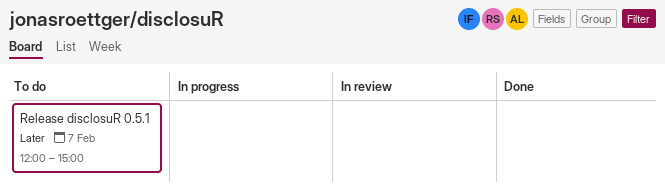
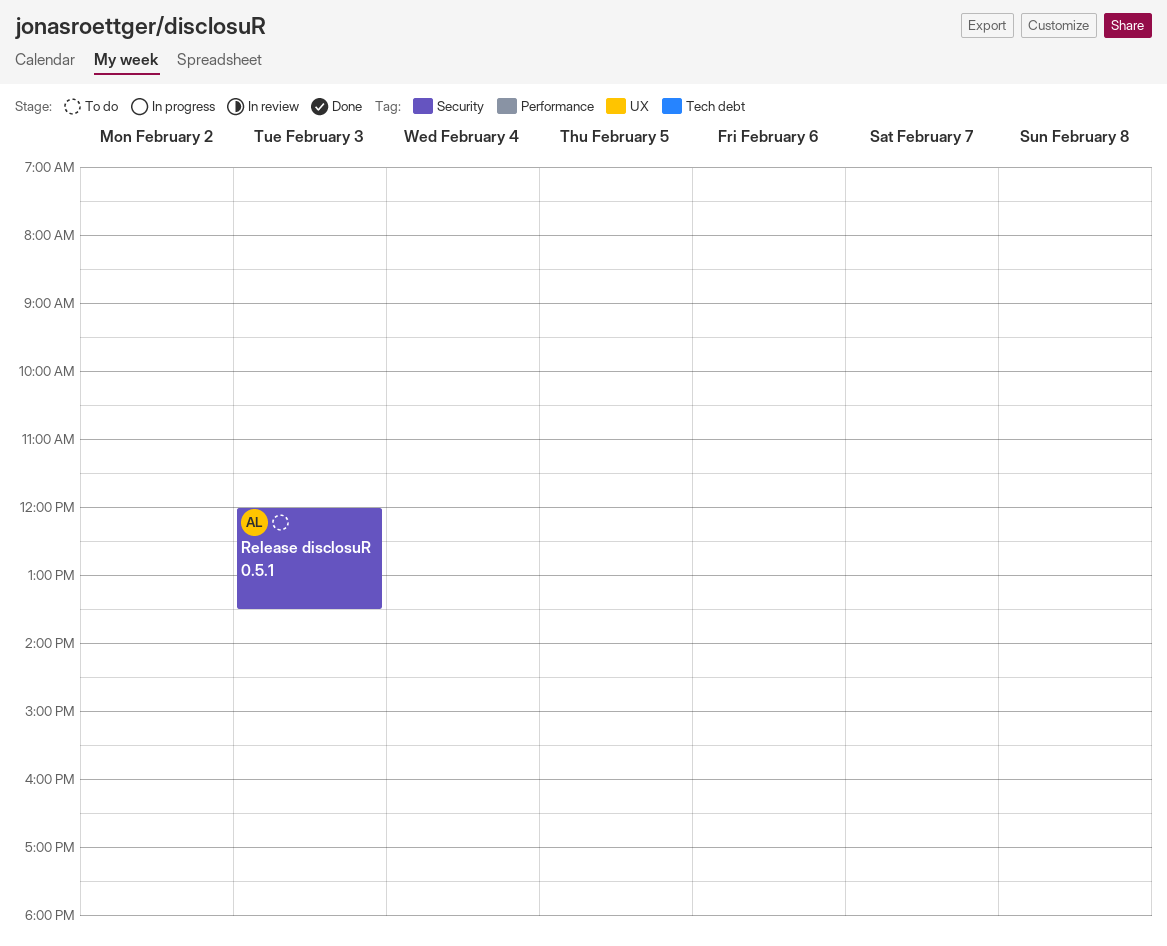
Release disclosuR 0.5.1, day: Feb 7 -> Feb 3
Release disclosuR 0.5.1, ends: 15:00 -> 13:30

